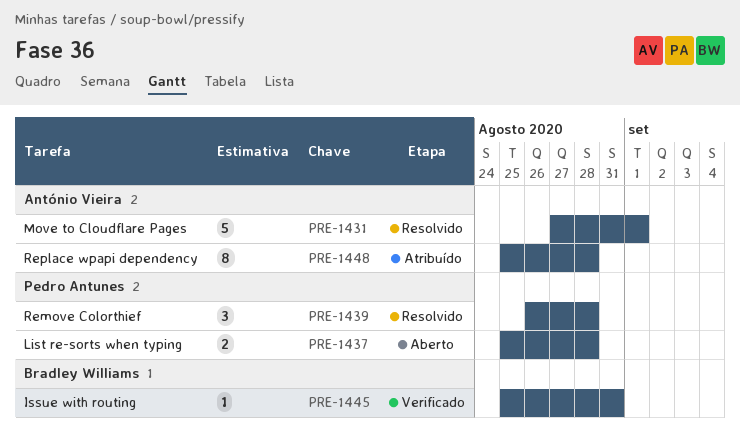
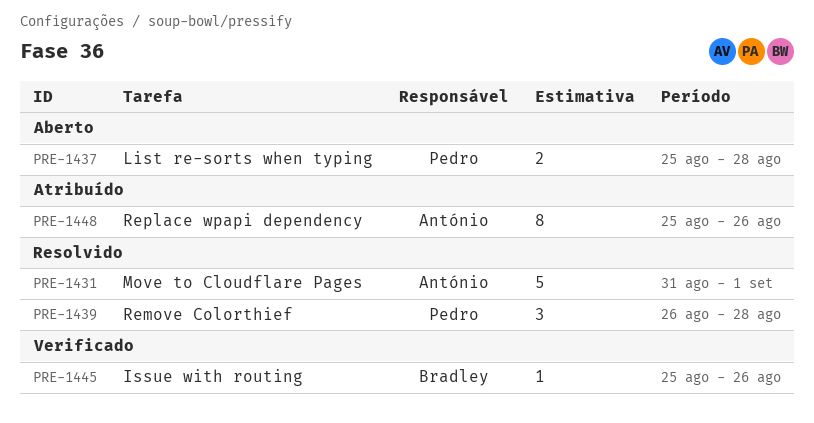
PRE-1431, start: Aug 27 -> Aug 31
PRE-1445, due: Aug 31 -> Aug 26
PRE-1448, due: Aug 28 -> Aug 26

